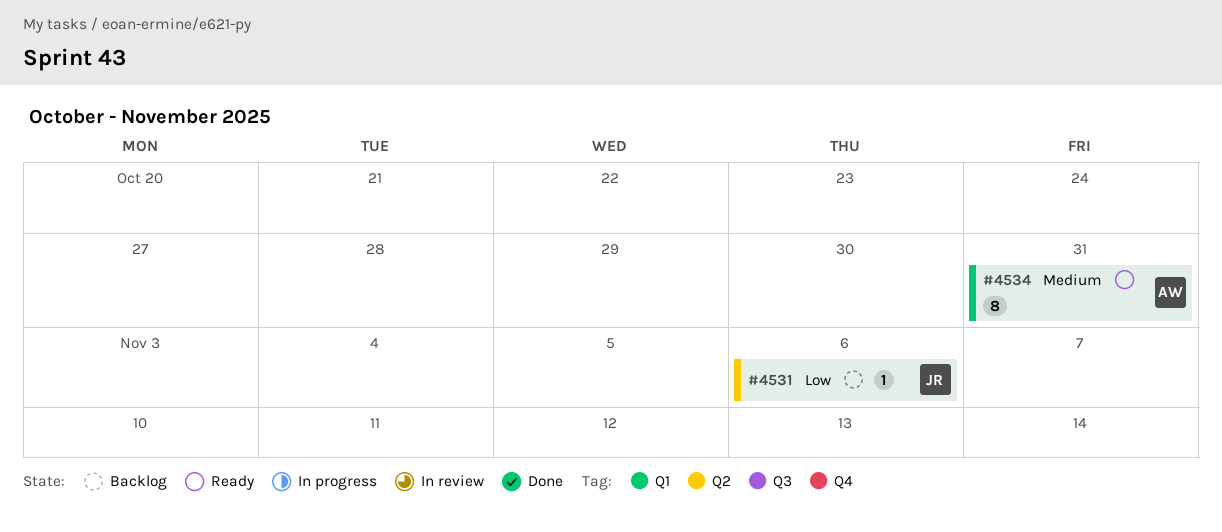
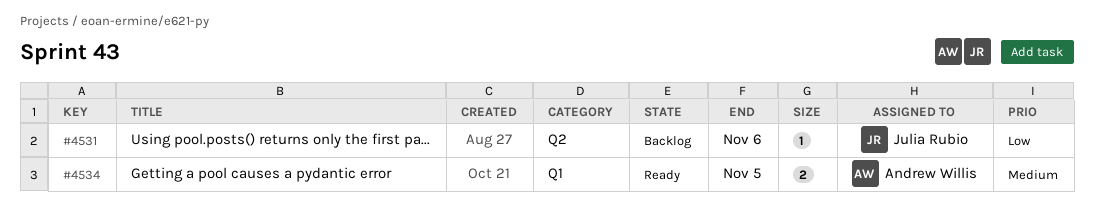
#4534, estimate: 8 -> 2
#4534, due: Oct 31 -> Nov 5

